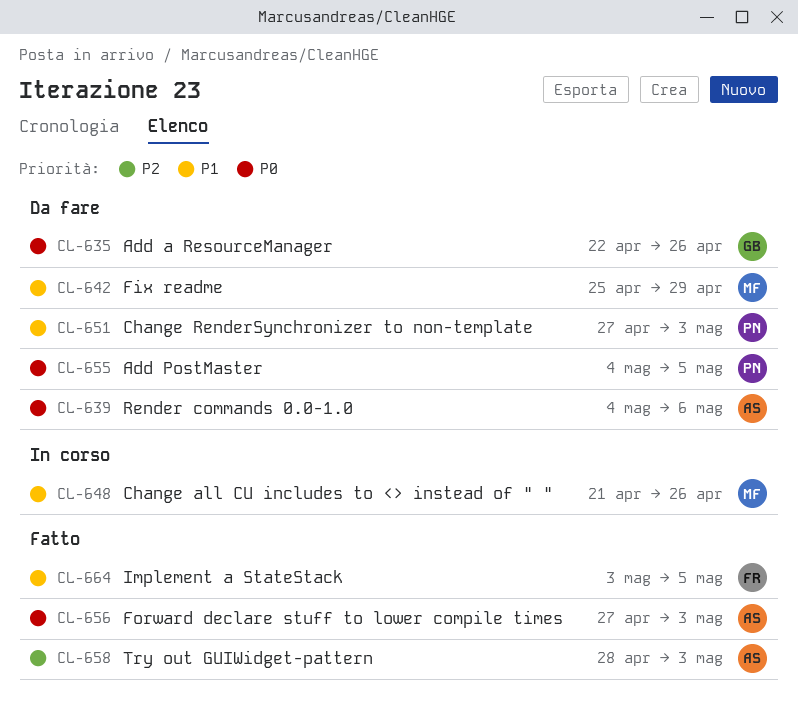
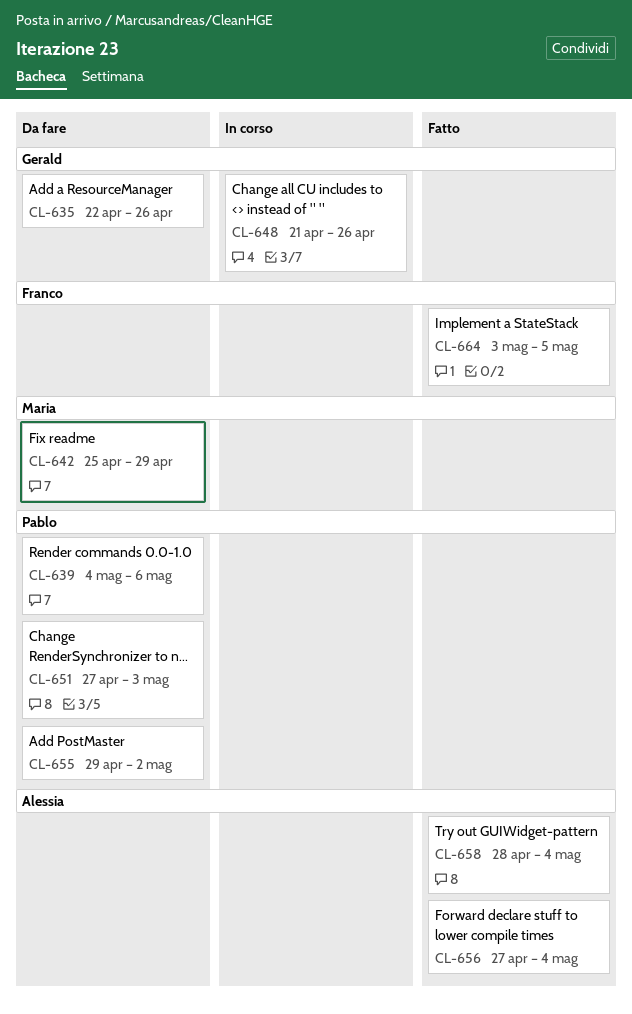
CL-639, owner: Alessia -> Pablo
CL-648, owner: Maria -> Gerald
CL-655, start: May 4 -> Apr 29
CL-655, due: May 5 -> May 2
CL-656, due: May 3 -> May 4
CL-658, due: May 3 -> May 4

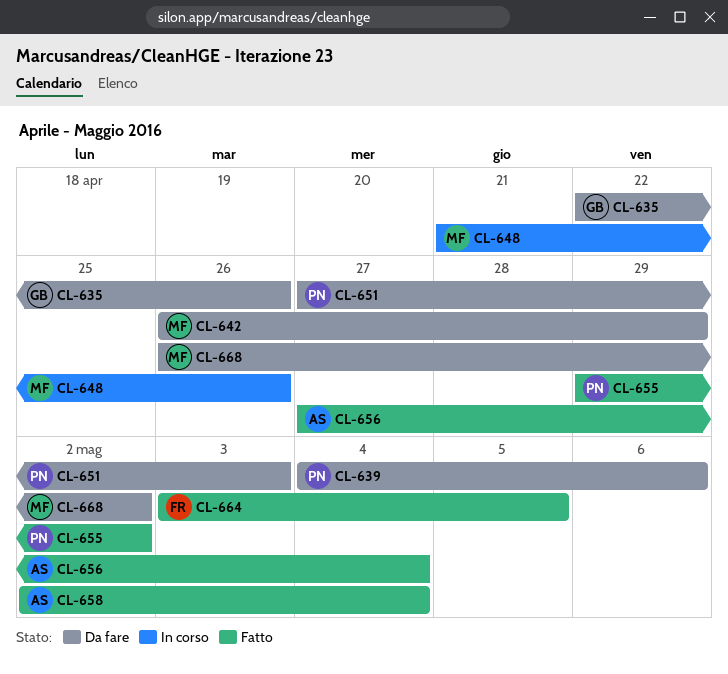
CL-642, start: Apr 25 -> Apr 26
CL-648, owner: Gerald -> Maria
CL-655, status: Da fare -> Fatto
CL-658, start: Apr 28 -> May 2
CL-668: none -> present

